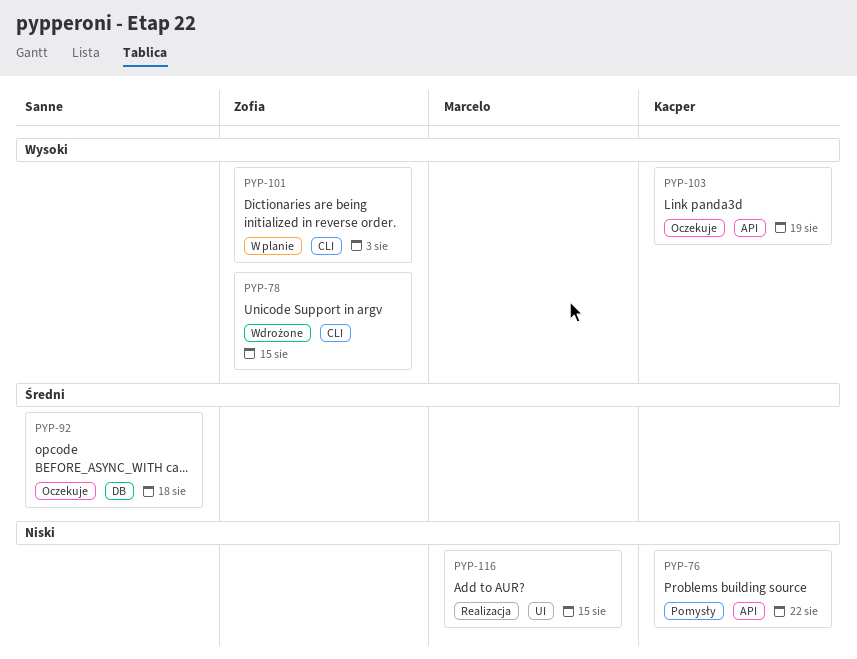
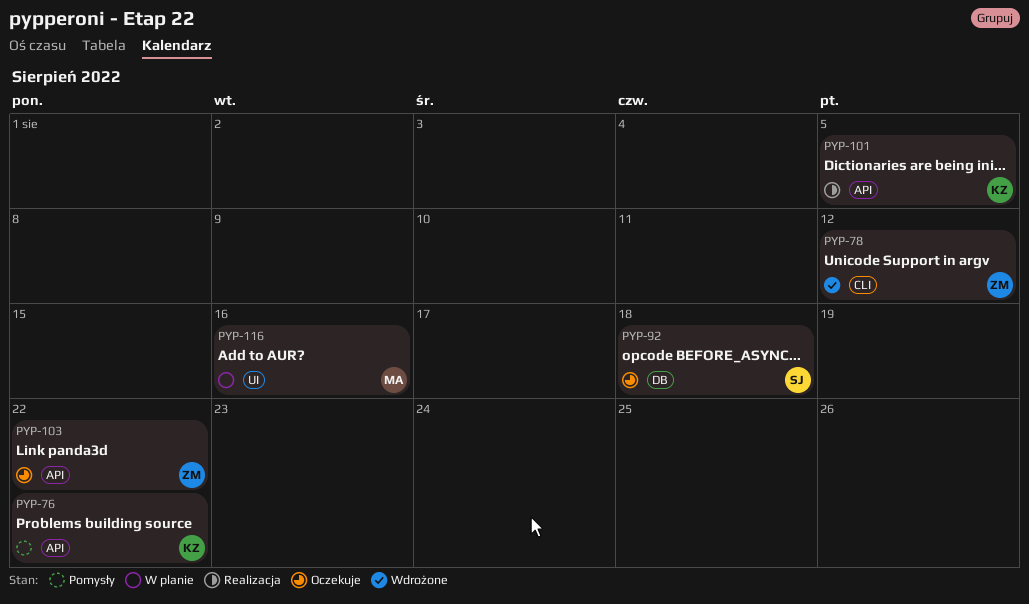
PYP-78, due: Aug 15 -> Aug 12
PYP-101, status: W planie -> Realizacja
PYP-101, owner: Zofia -> Kacper
PYP-101, label: CLI -> API
PYP-101, due: Aug 3 -> Aug 5
PYP-103, owner: Kacper -> Zofia
PYP-103, due: Aug 19 -> Aug 22
PYP-116, status: Realizacja -> W planie
PYP-116, due: Aug 15 -> Aug 16

